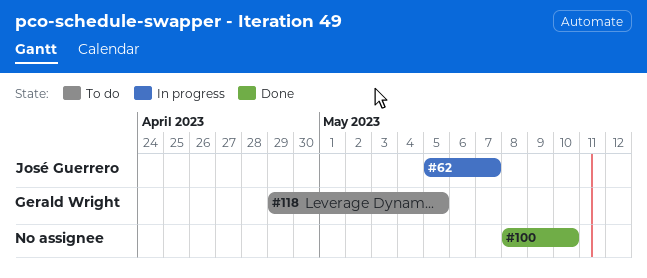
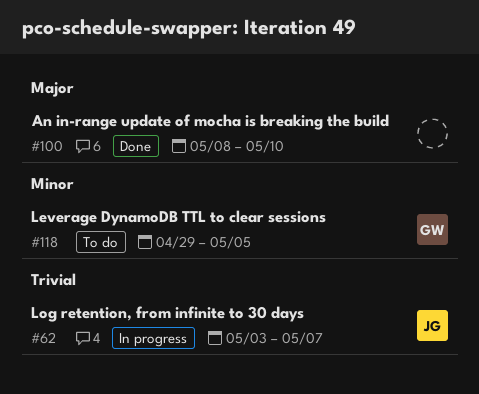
#62, start: May 5 -> May 3

